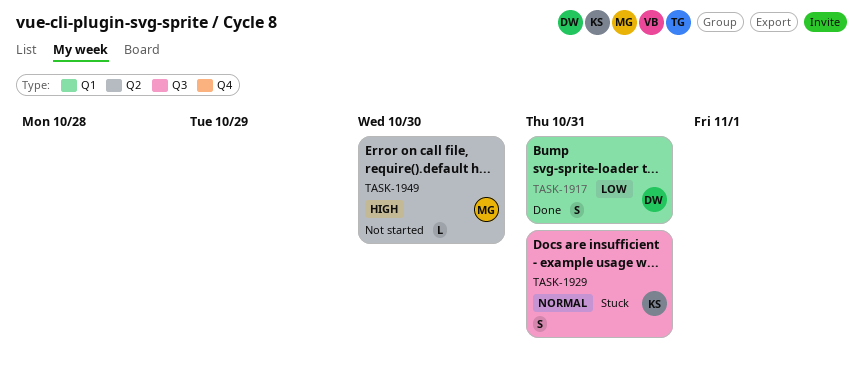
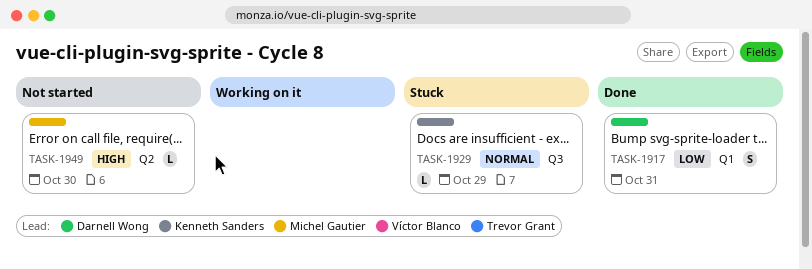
TASK-1929, estimate: S -> L
TASK-1929, due: Oct 31 -> Oct 29

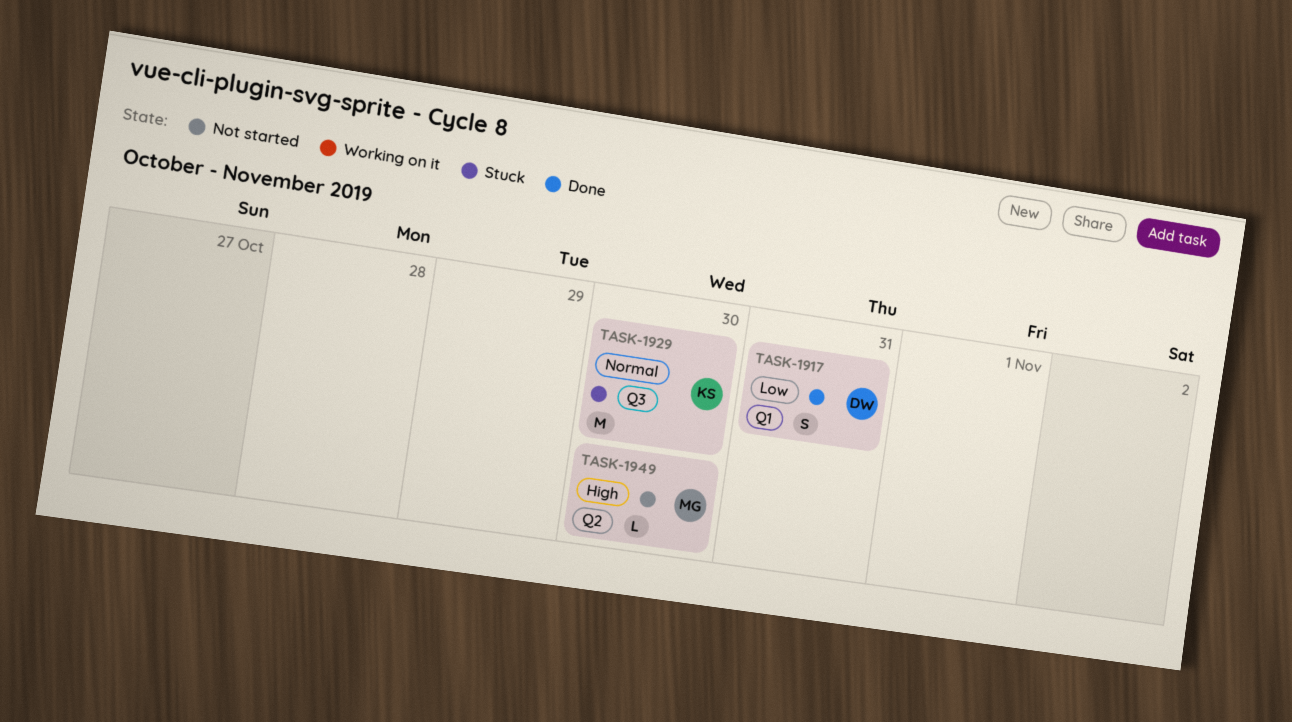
TASK-1929, estimate: L -> M
TASK-1929, due: Oct 29 -> Oct 30

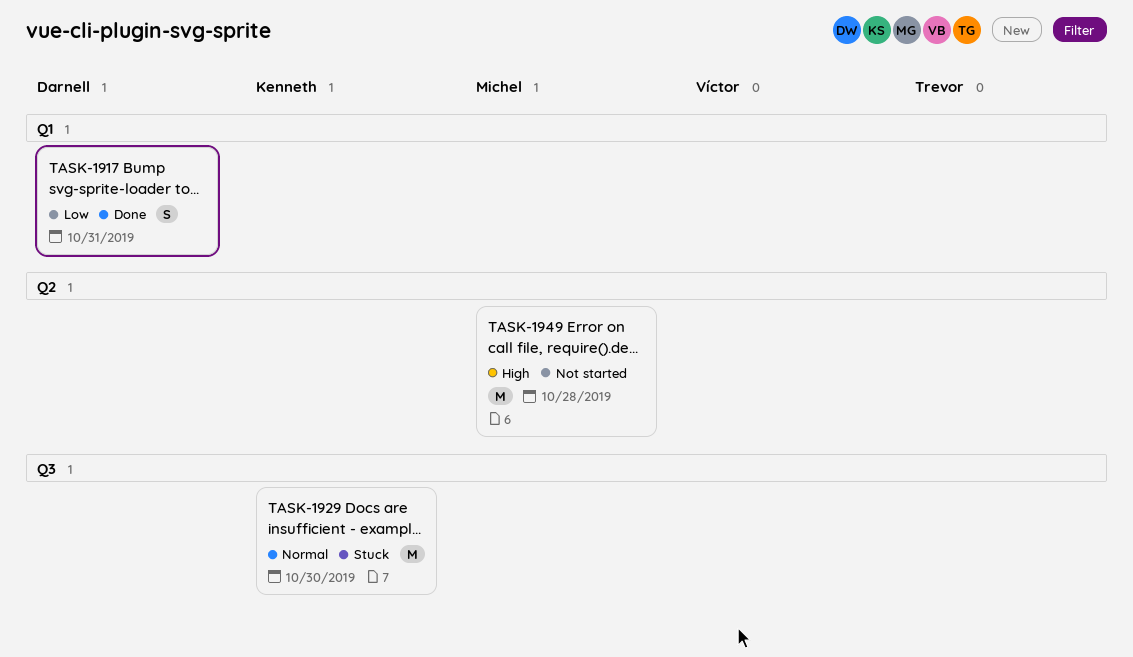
TASK-1949, estimate: L -> M
TASK-1949, due: Oct 30 -> Oct 28

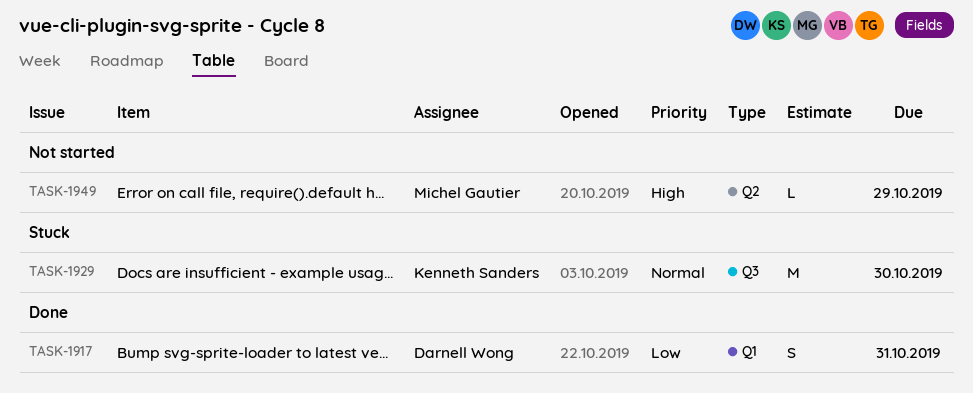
TASK-1949, estimate: M -> L
TASK-1949, due: Oct 28 -> Oct 29

